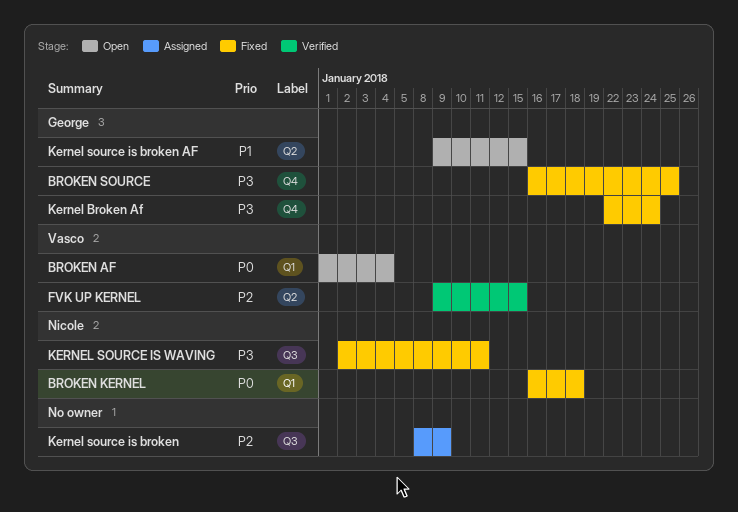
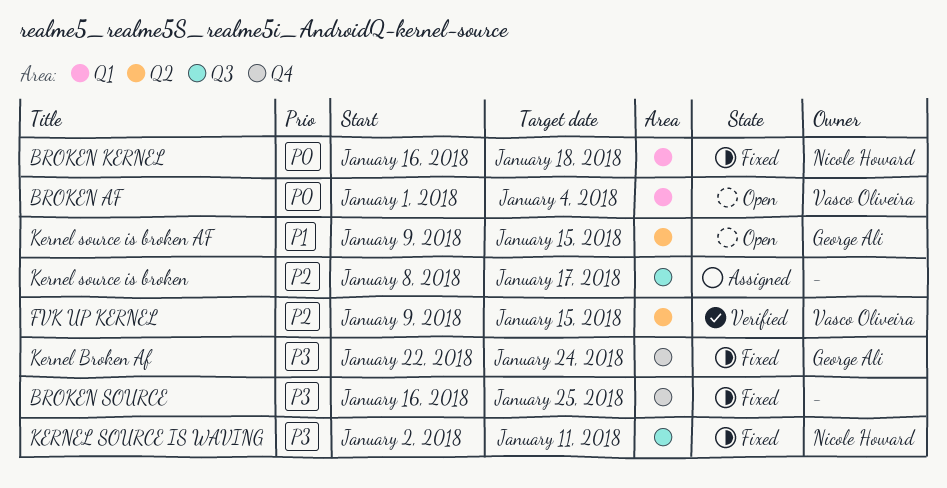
BROKEN SOURCE, owner: George Ali -> none
Kernel source is broken, due: Jan 9 -> Jan 17

